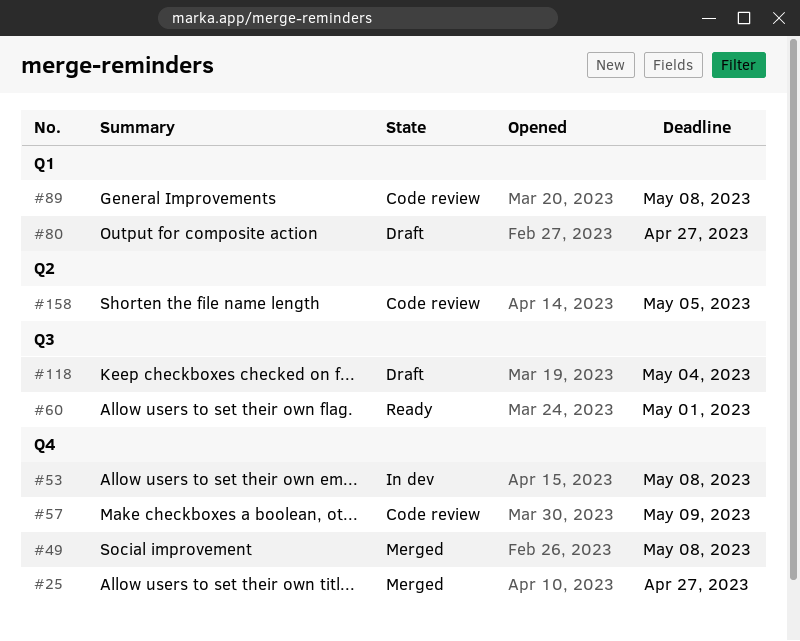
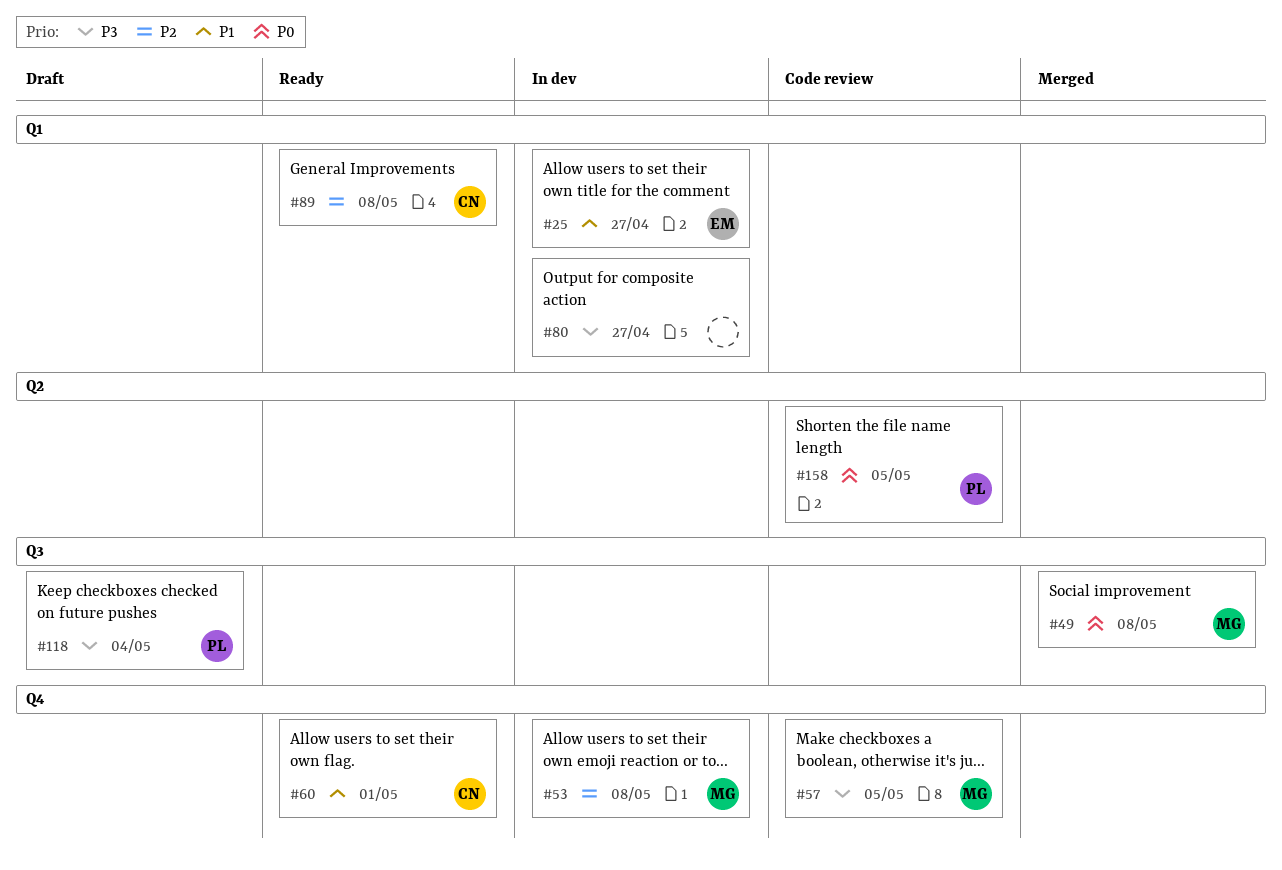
#25, status: Merged -> In dev
#25, label: Q4 -> Q1
#49, label: Q4 -> Q3
#57, due: May 9 -> May 5
#60, label: Q3 -> Q4
#80, status: Draft -> In dev
#89, status: Code review -> Ready

